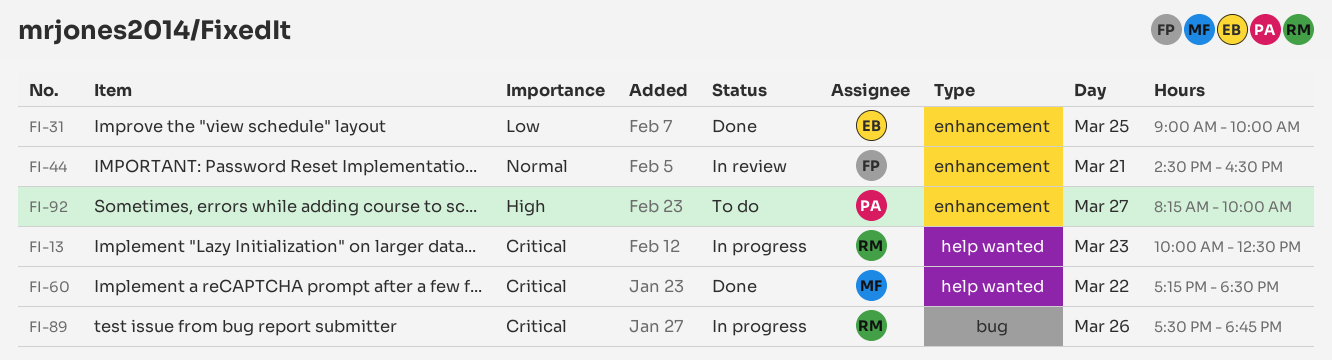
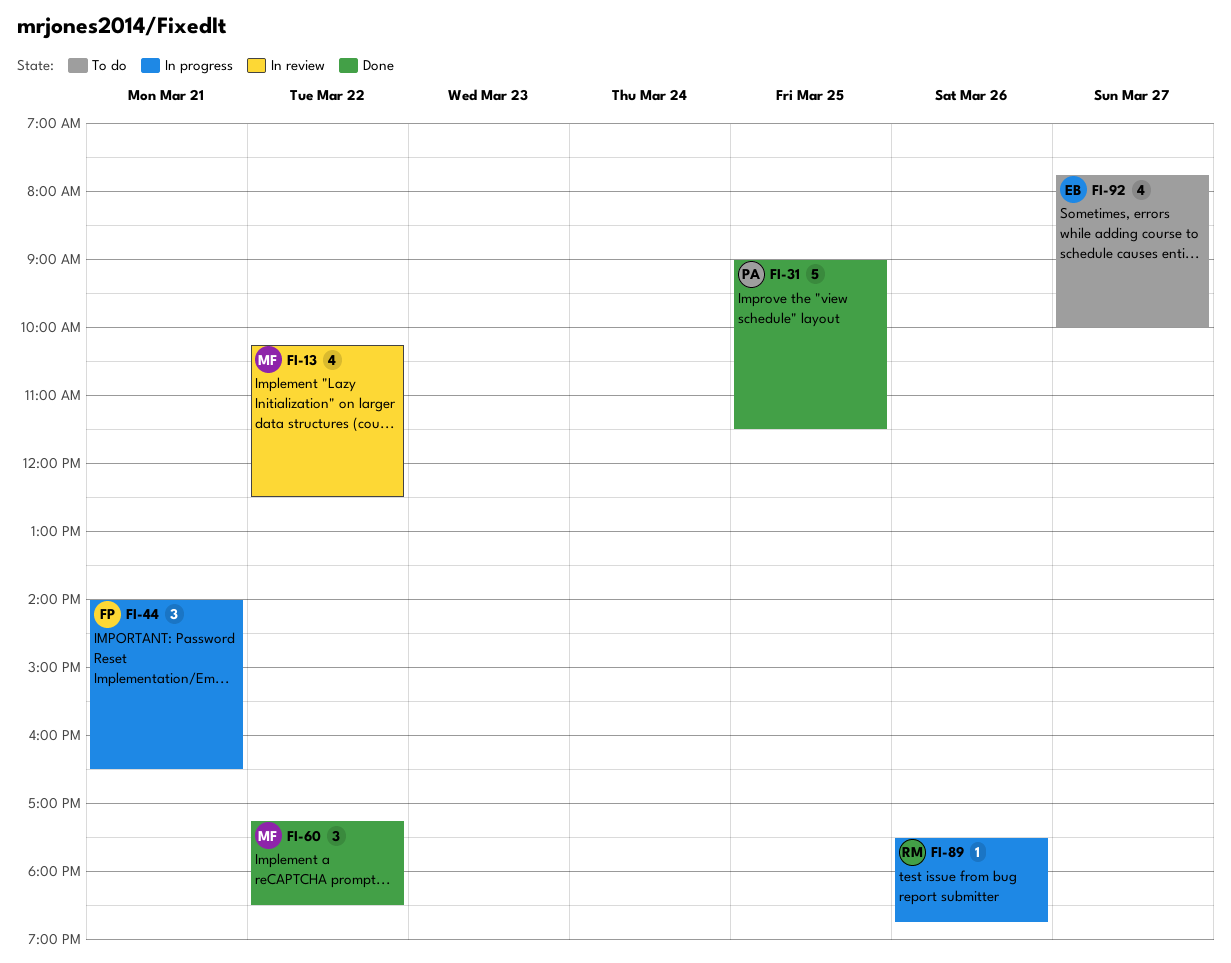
FI-13, status: In progress -> In review
FI-13, owner: RM -> MF
FI-13, day: Mar 23 -> Mar 22
FI-13, begins: 10:00 -> 10:15
FI-31, owner: EB -> PA
FI-31, ends: 10:00 -> 11:30
FI-44, status: In review -> In progress
FI-44, begins: 14:30 -> 14:00
FI-92, owner: PA -> EB
FI-92, begins: 08:15 -> 07:45

